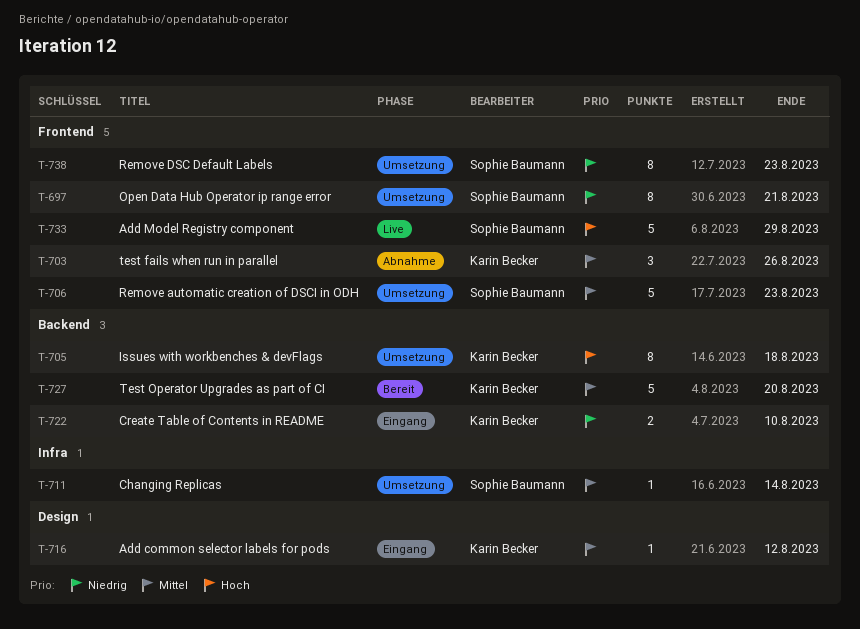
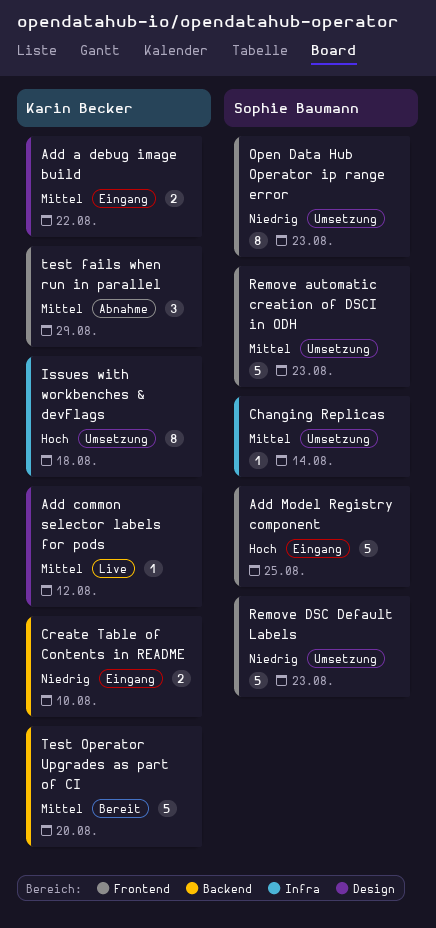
Add a debug image build: none -> present
Add common selector labels for pods, status: Eingang -> Live
Add Model Registry component, status: Live -> Eingang
Add Model Registry component, due: Aug 29 -> Aug 25
Issues with workbenches & devFlags, label: Backend -> Infra
Open Data Hub Operator ip range error, due: Aug 21 -> Aug 23
Remove DSC Default Labels, estimate: 8 -> 5
test fails when run in parallel, due: Aug 26 -> Aug 29

